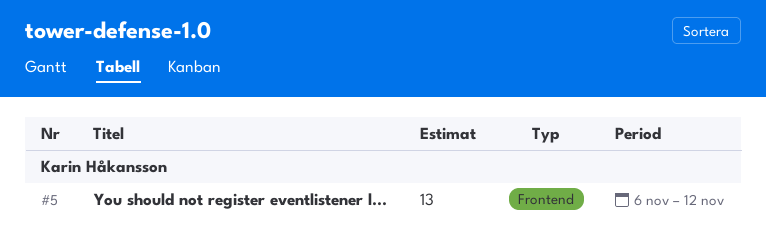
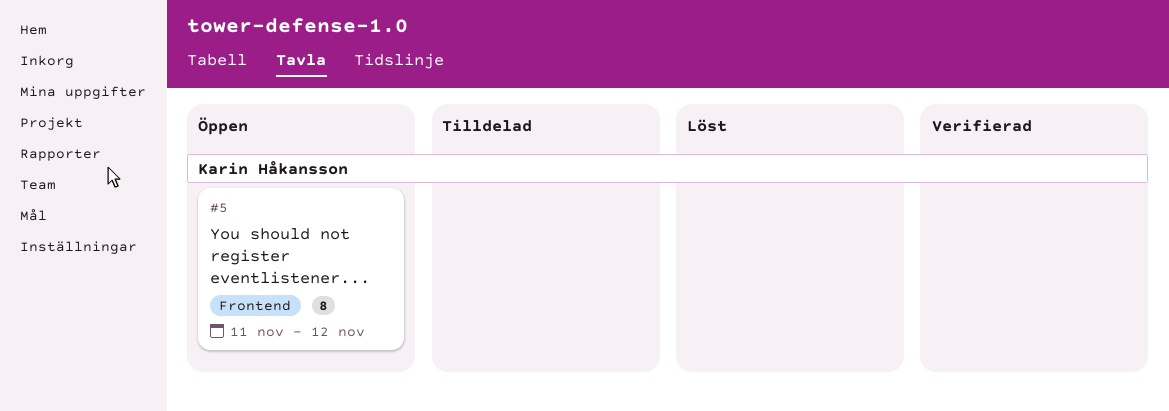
#5, estimate: 13 -> 8
#5, start: Nov 6 -> Nov 11

